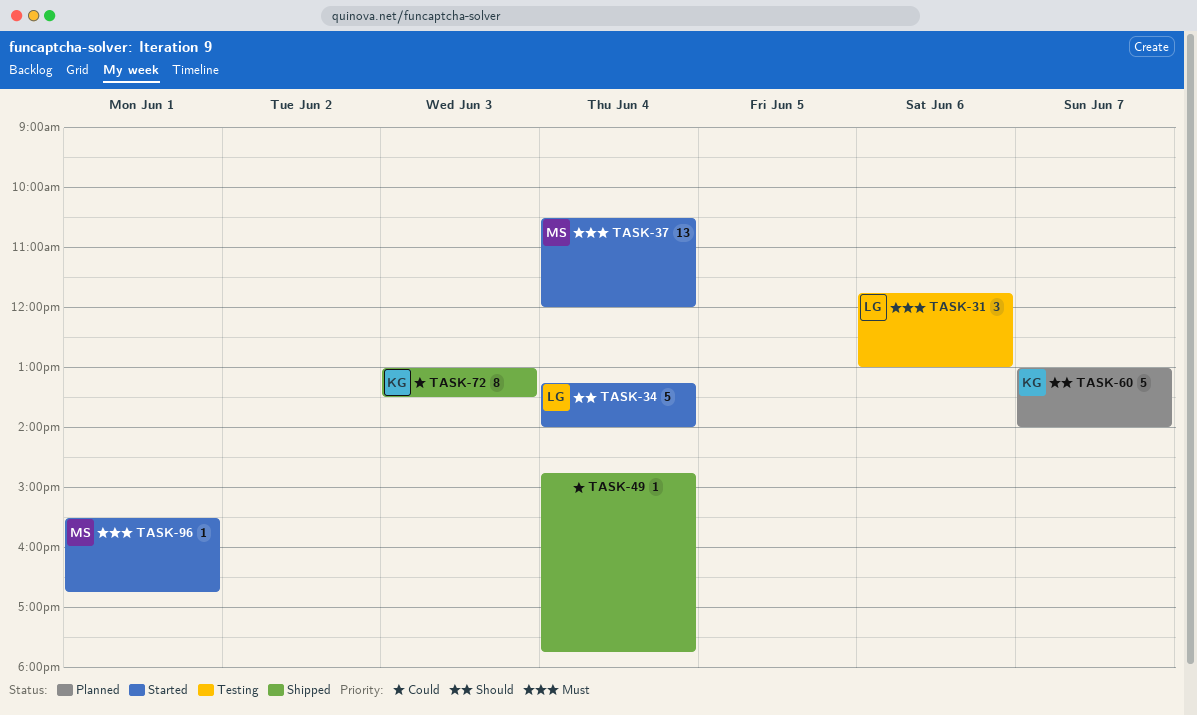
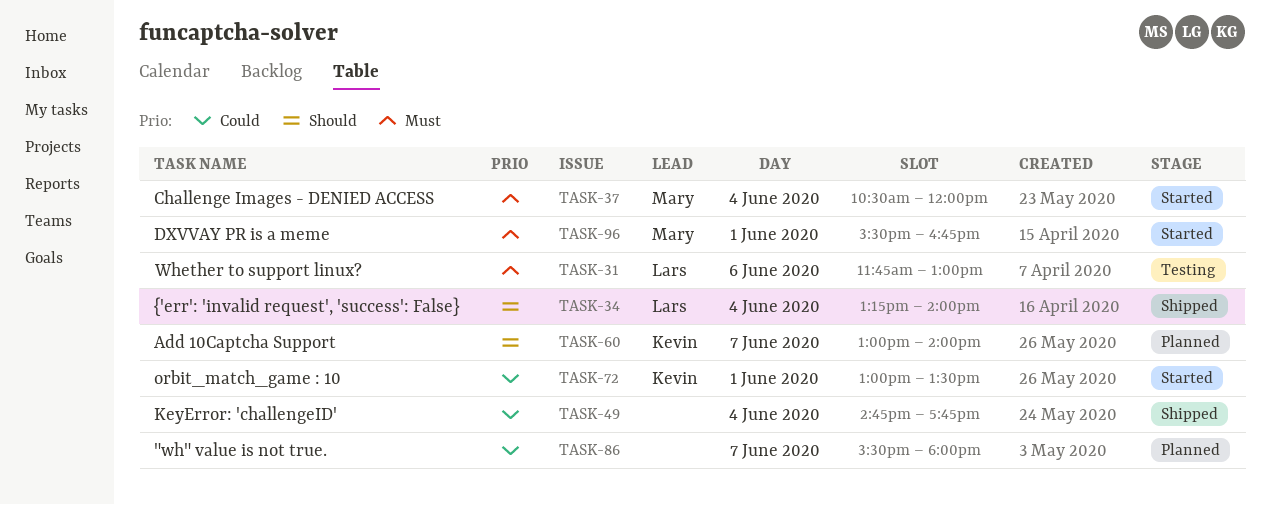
TASK-34, status: Started -> Shipped
TASK-72, status: Shipped -> Started
TASK-72, day: Jun 3 -> Jun 1
TASK-86: none -> present

